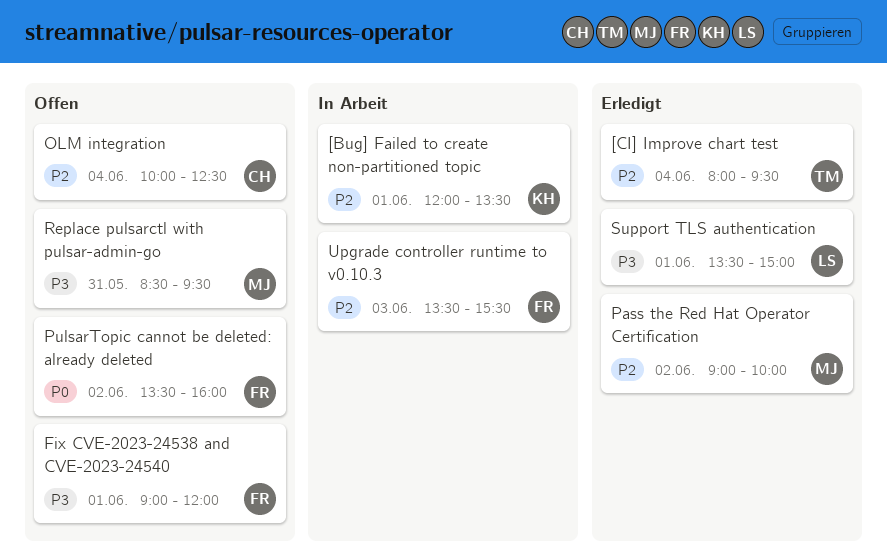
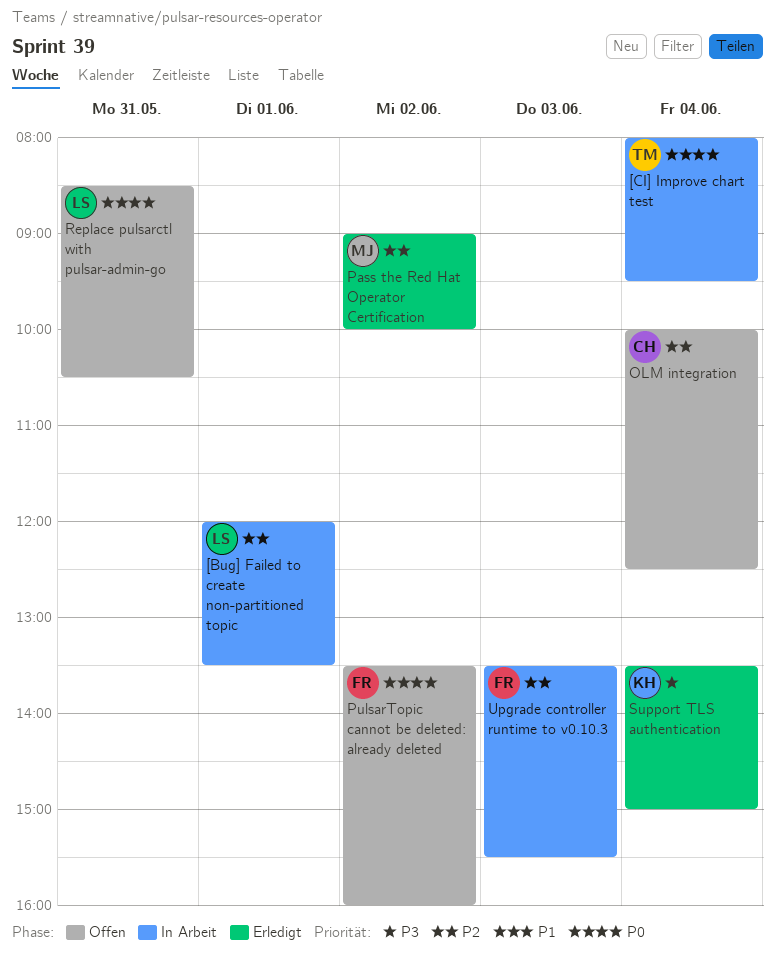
[Bug] Failed to create non-partitioned topic, owner: KH -> LS
[CI] Improve chart test, status: Erledigt -> In Arbeit
[CI] Improve chart test, priority: P2 -> P0
Fix CVE-2023-24538 and CVE-2023-24540: present -> none
Replace pulsarctl with pulsar-admin-go, owner: MJ -> LS
Replace pulsarctl with pulsar-admin-go, priority: P3 -> P0
Replace pulsarctl with pulsar-admin-go, ends: 09:30 -> 10:30
Support TLS authentication, owner: LS -> KH
Support TLS authentication, day: Jun 1 -> Jun 4

